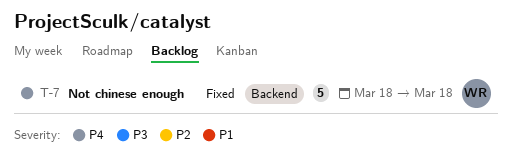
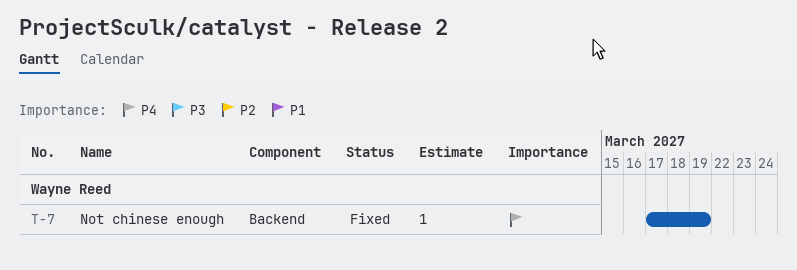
T-7, estimate: 5 -> 1
T-7, start: Mar 18 -> Mar 17
T-7, due: Mar 18 -> Mar 19

